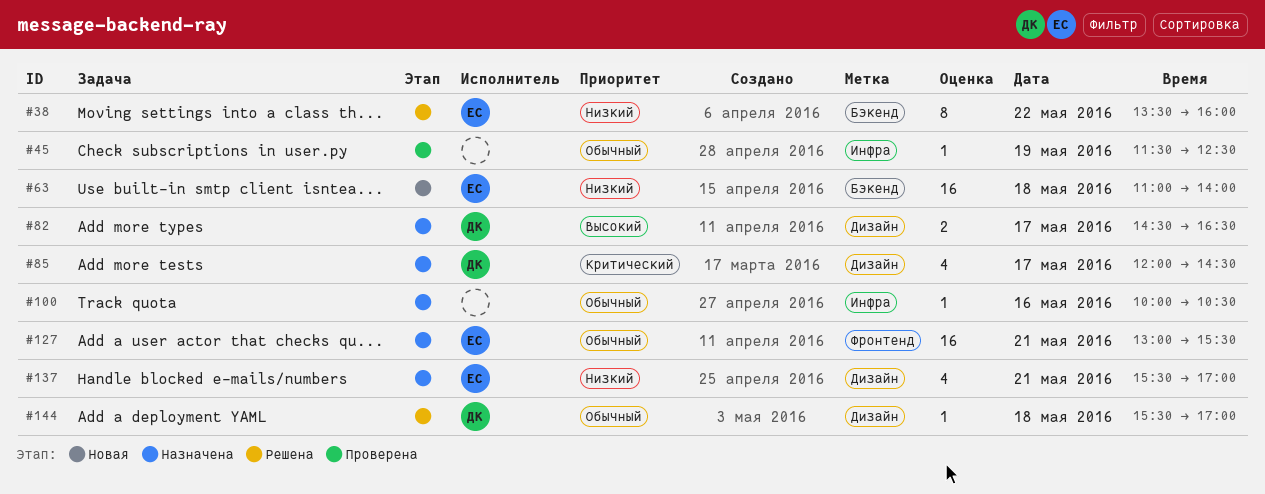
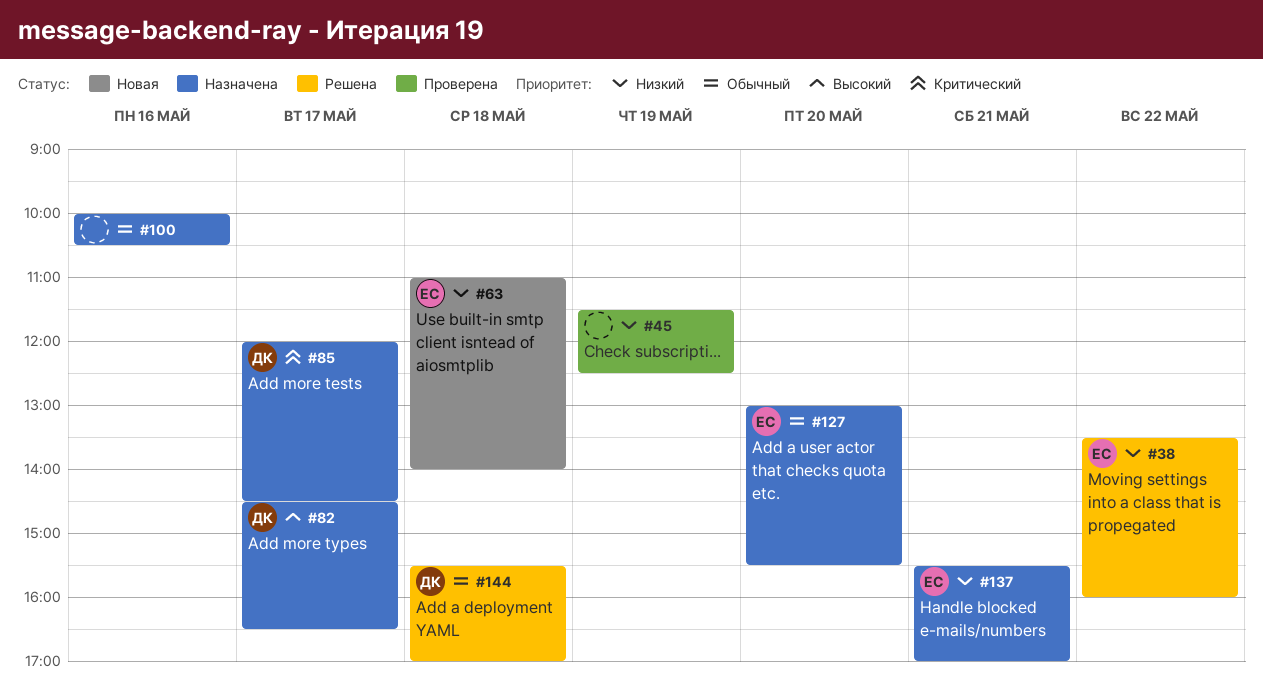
#45, priority: Обычный -> Низкий
#127, day: May 21 -> May 20

